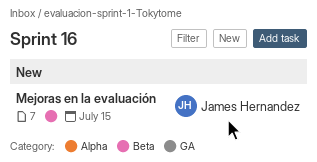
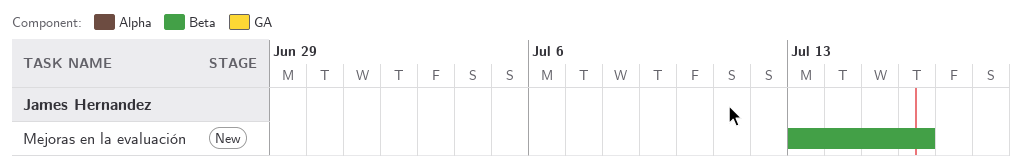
Mejoras en la evaluación, due: Jul 15 -> Jul 16

